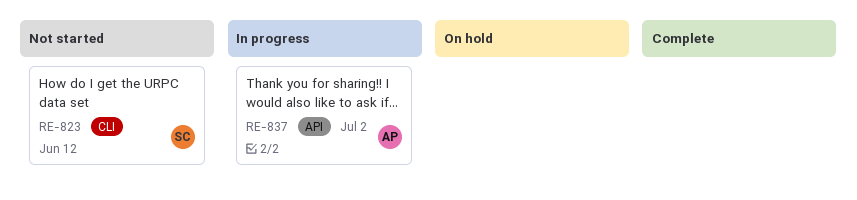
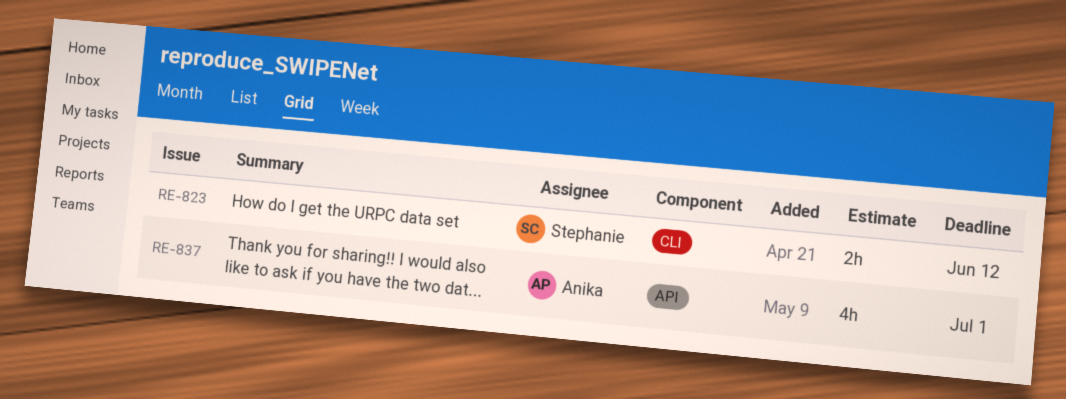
RE-837, due: Jul 2 -> Jul 1

